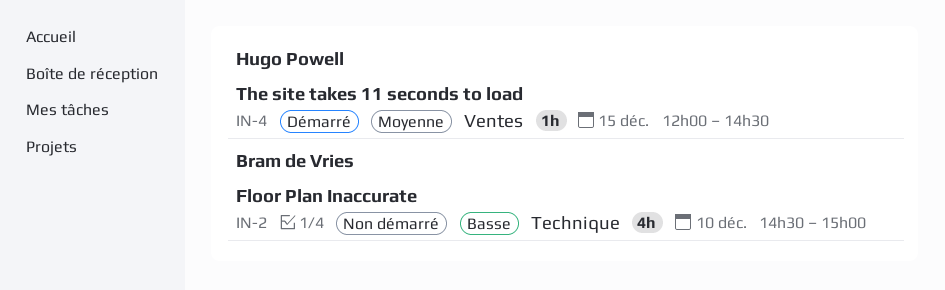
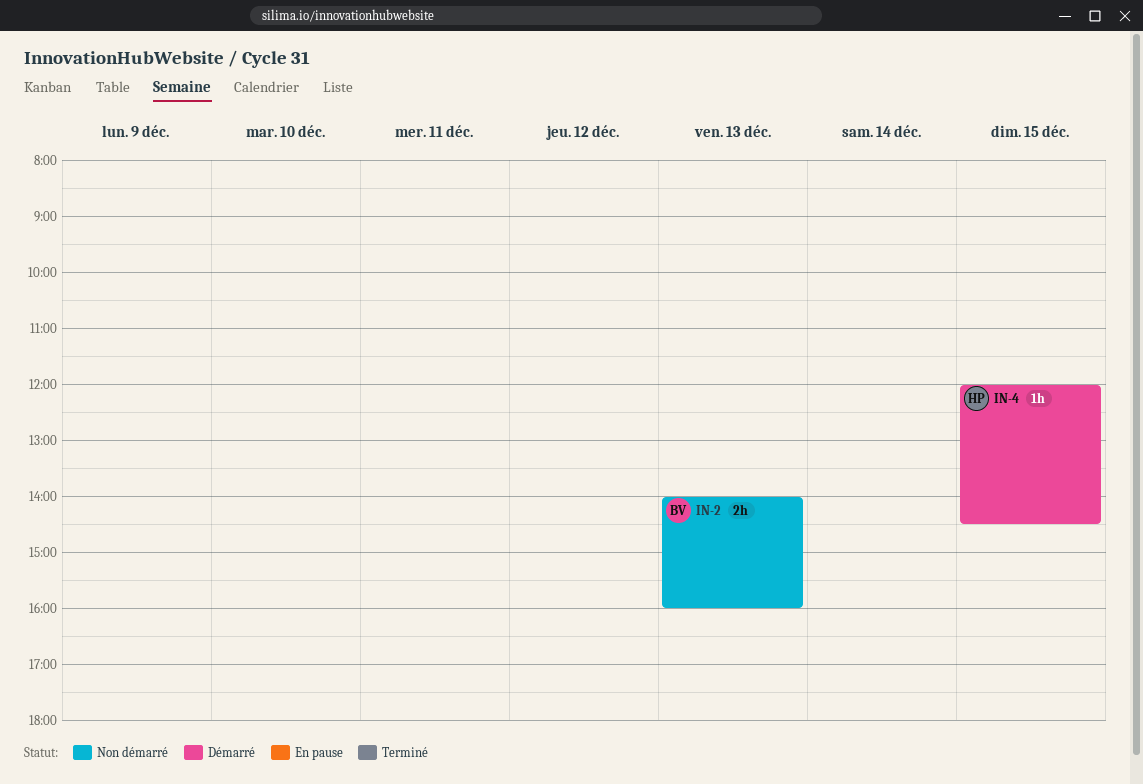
IN-2, estimate: 4h -> 2h
IN-2, day: Dec 10 -> Dec 13
IN-2, begins: 14:30 -> 14:00
IN-2, ends: 15:00 -> 16:00

